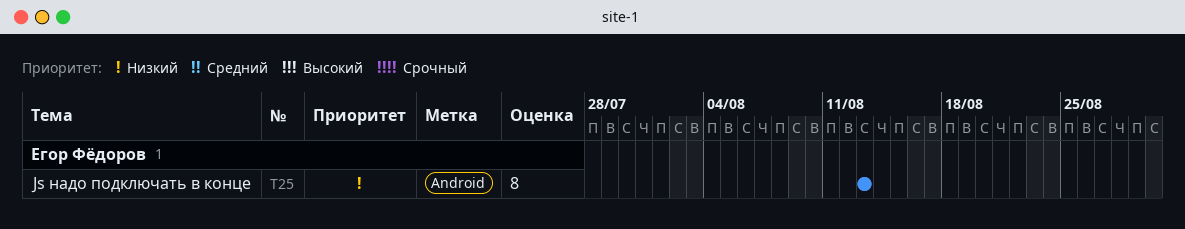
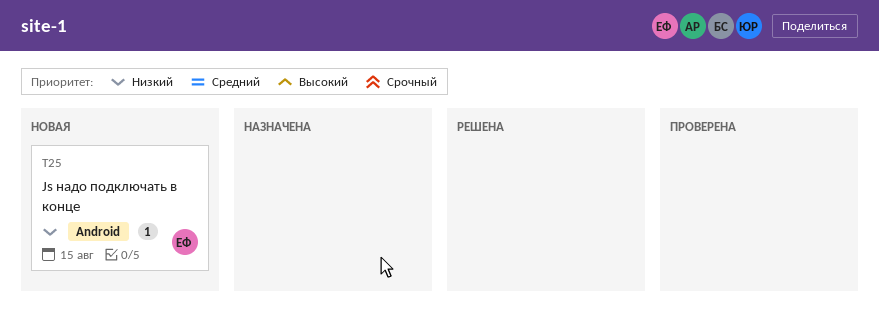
T25, estimate: 8 -> 1
T25, due: Aug 13 -> Aug 15

